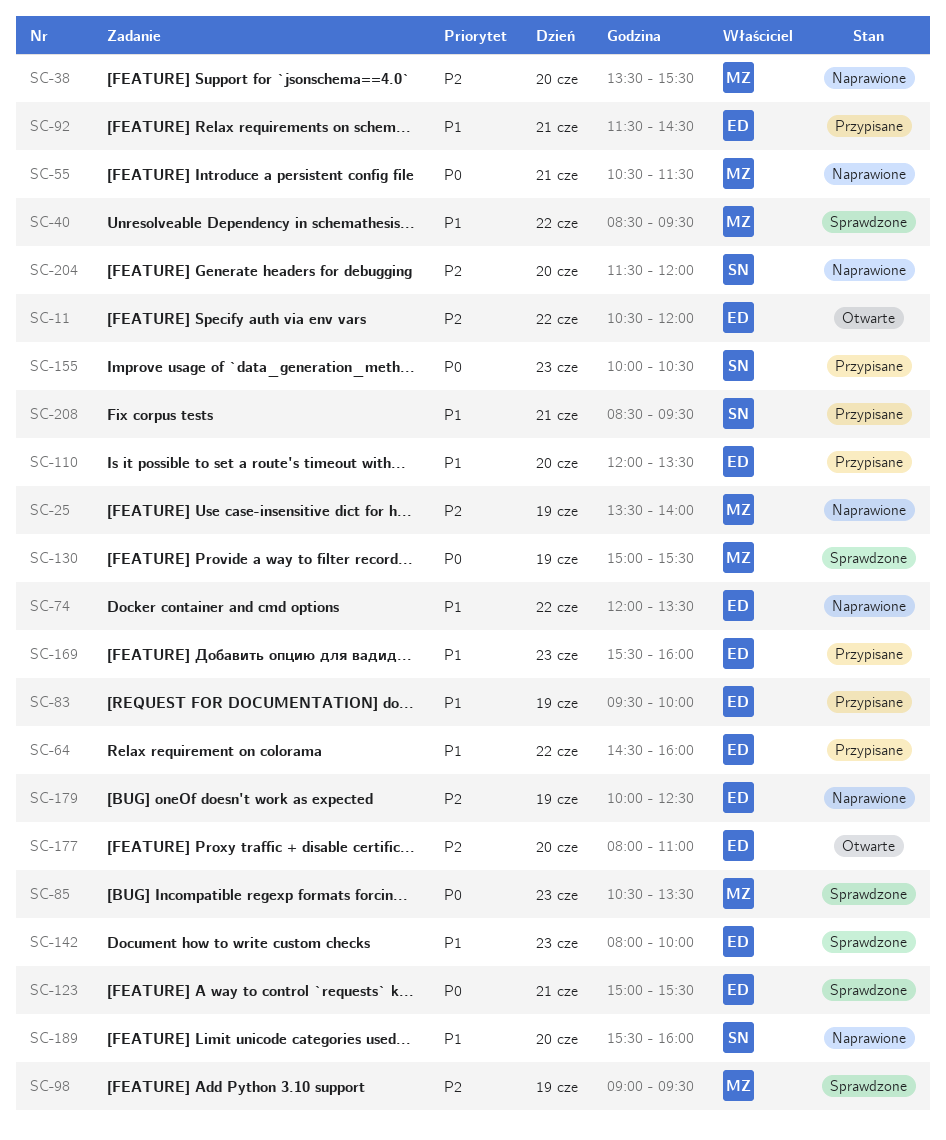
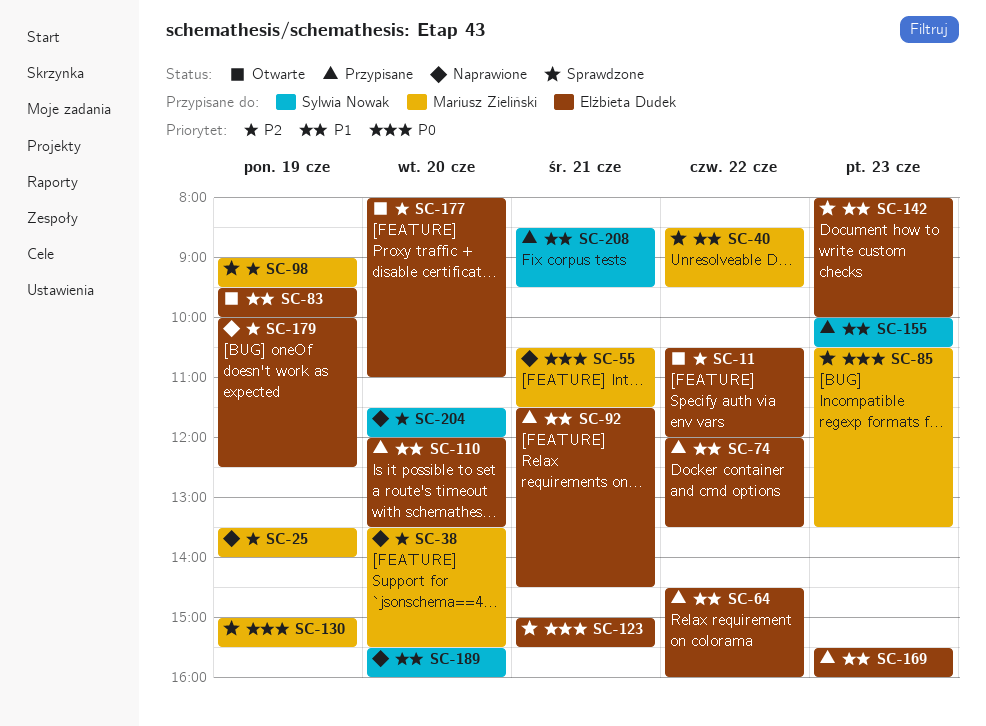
SC-74, status: Naprawione -> Przypisane
SC-83, status: Przypisane -> Otwarte
SC-155, priority: P0 -> P1

